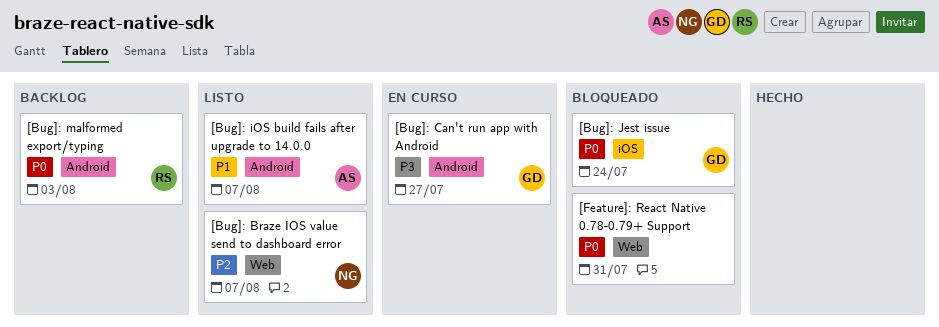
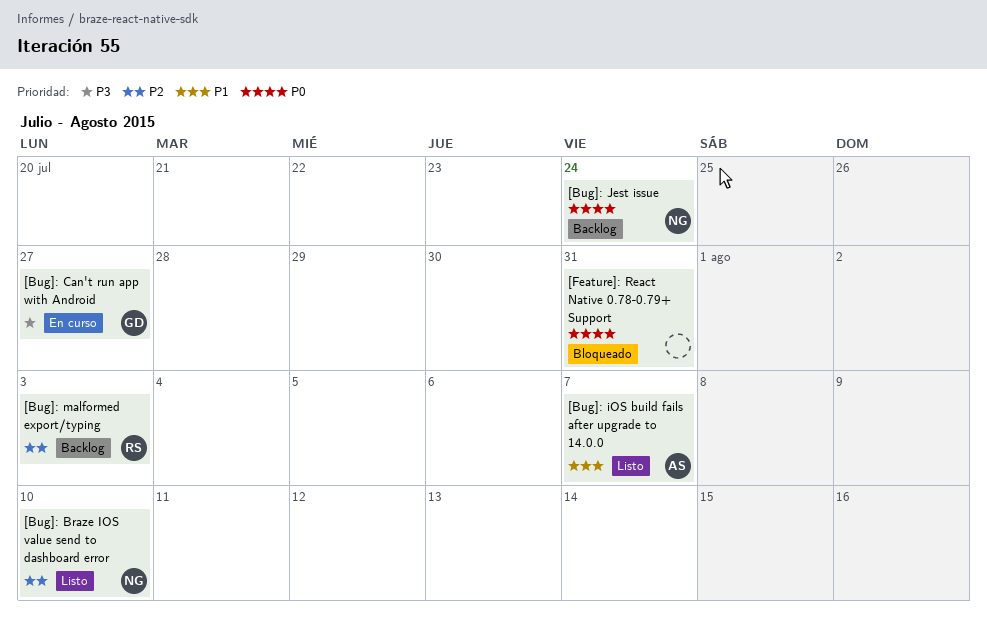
[Bug]: Braze IOS value send to dashboard error, due: Aug 7 -> Aug 10
[Bug]: Jest issue, status: Bloqueado -> Backlog
[Bug]: Jest issue, owner: GD -> NG
[Bug]: malformed export/typing, priority: P0 -> P2

